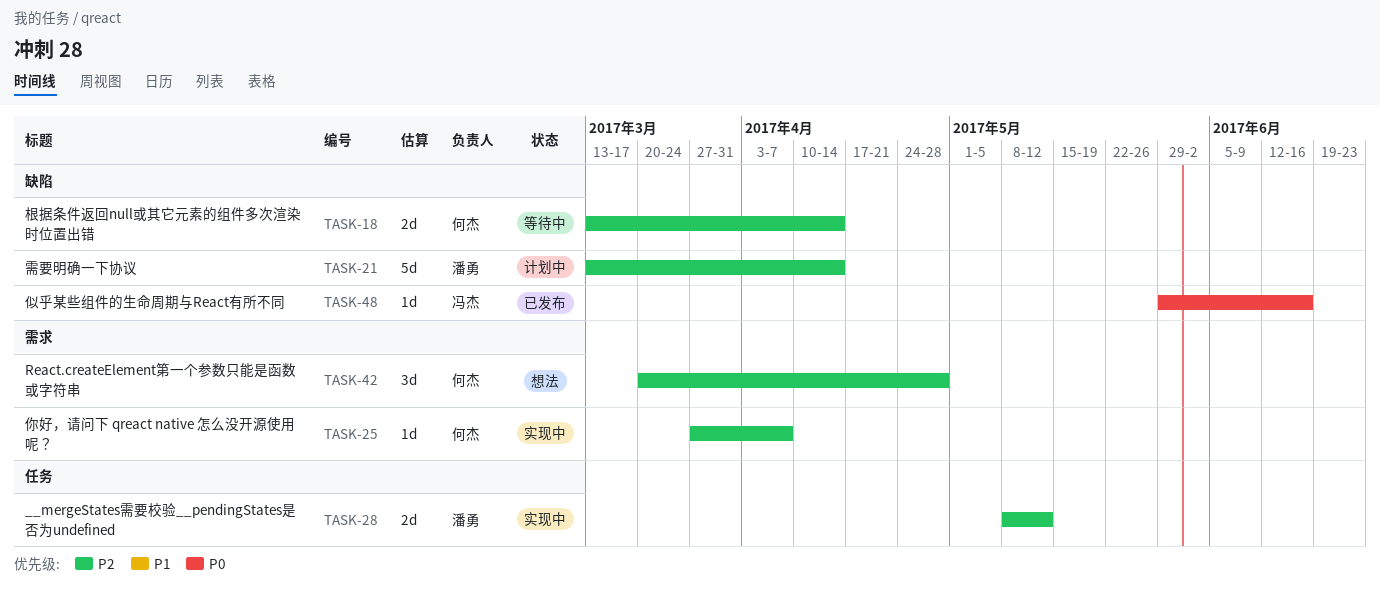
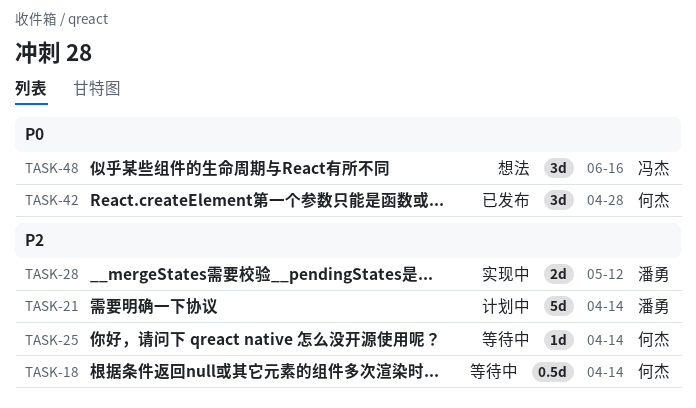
TASK-18, estimate: 2d -> 0.5d
TASK-25, status: 实现中 -> 等待中
TASK-25, due: Apr 7 -> Apr 14
TASK-42, status: 想法 -> 已发布
TASK-42, priority: P2 -> P0
TASK-48, status: 已发布 -> 想法
TASK-48, estimate: 1d -> 3d

